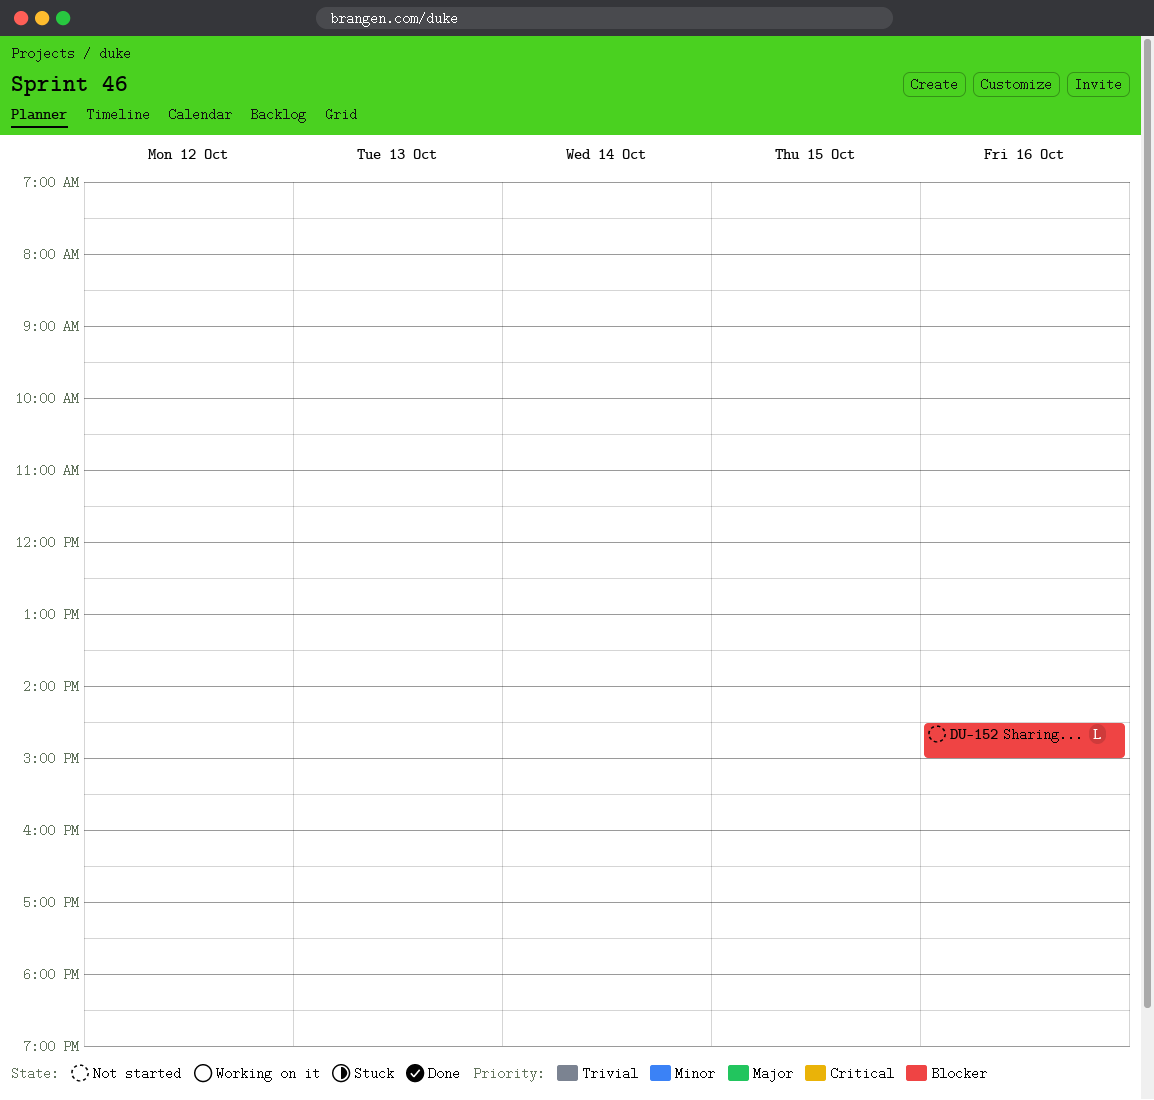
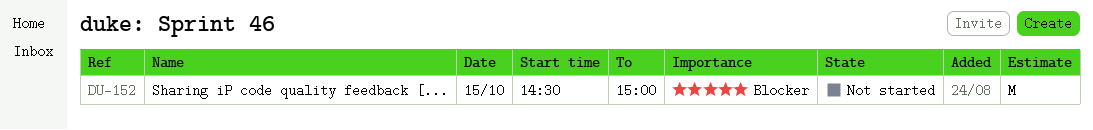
DU-152, estimate: L -> M
DU-152, day: Oct 16 -> Oct 15

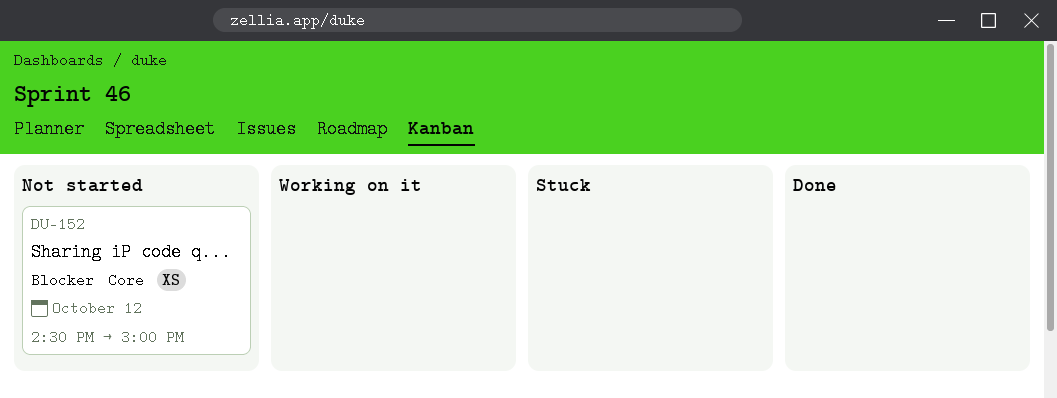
DU-152, estimate: M -> XS
DU-152, day: Oct 15 -> Oct 12

